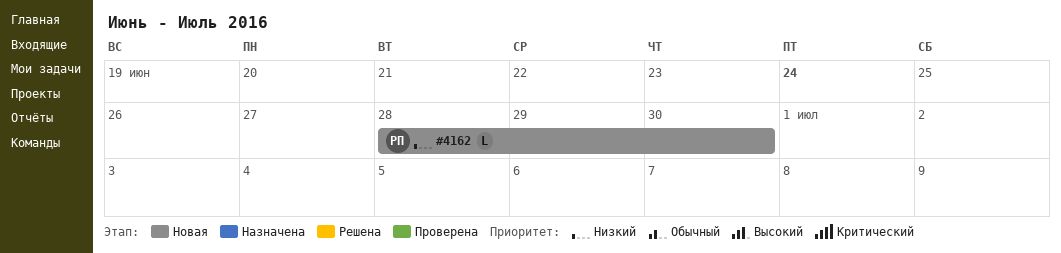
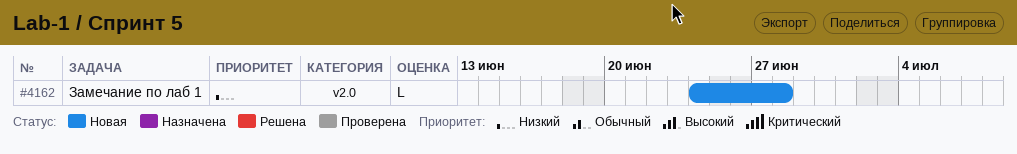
#4162, start: Jun 28 -> Jun 24
#4162, due: Jun 30 -> Jun 28

